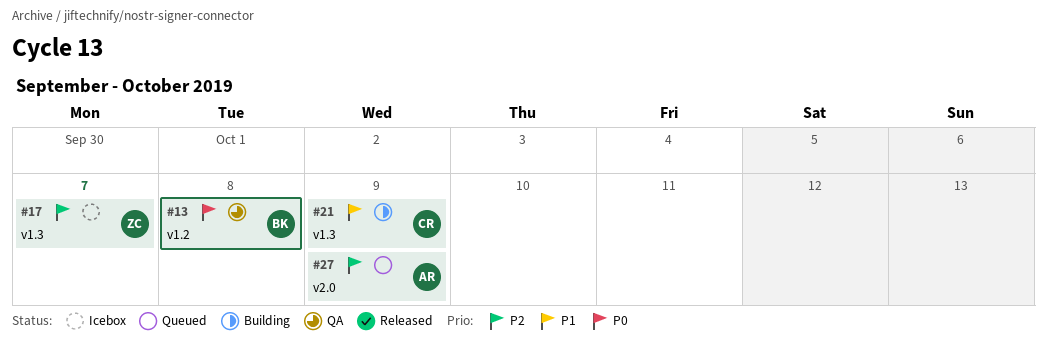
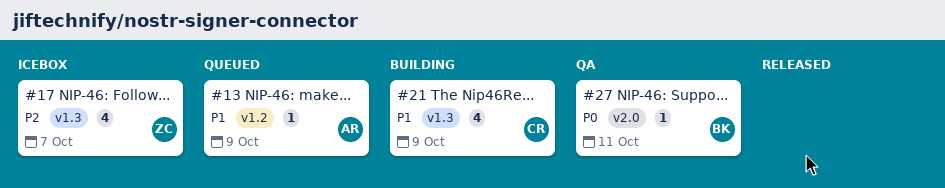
#13, status: QA -> Queued
#13, owner: BK -> AR
#13, priority: P0 -> P1
#13, due: Oct 8 -> Oct 9
#27, status: Queued -> QA
#27, owner: AR -> BK
#27, priority: P2 -> P0
#27, due: Oct 9 -> Oct 11

